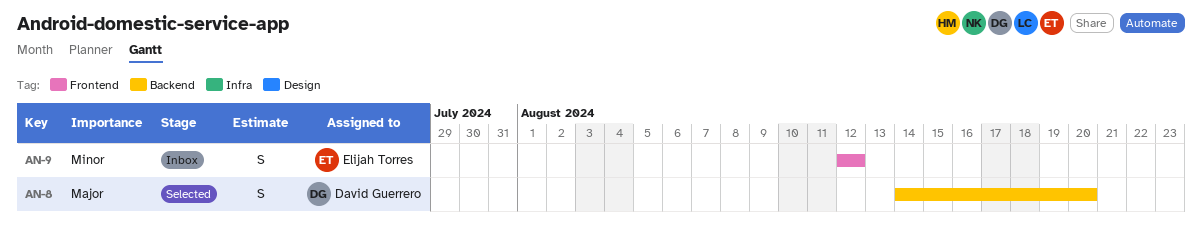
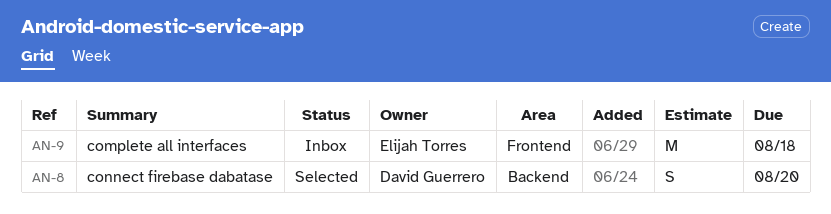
AN-9, estimate: S -> M
AN-9, due: Aug 12 -> Aug 18

